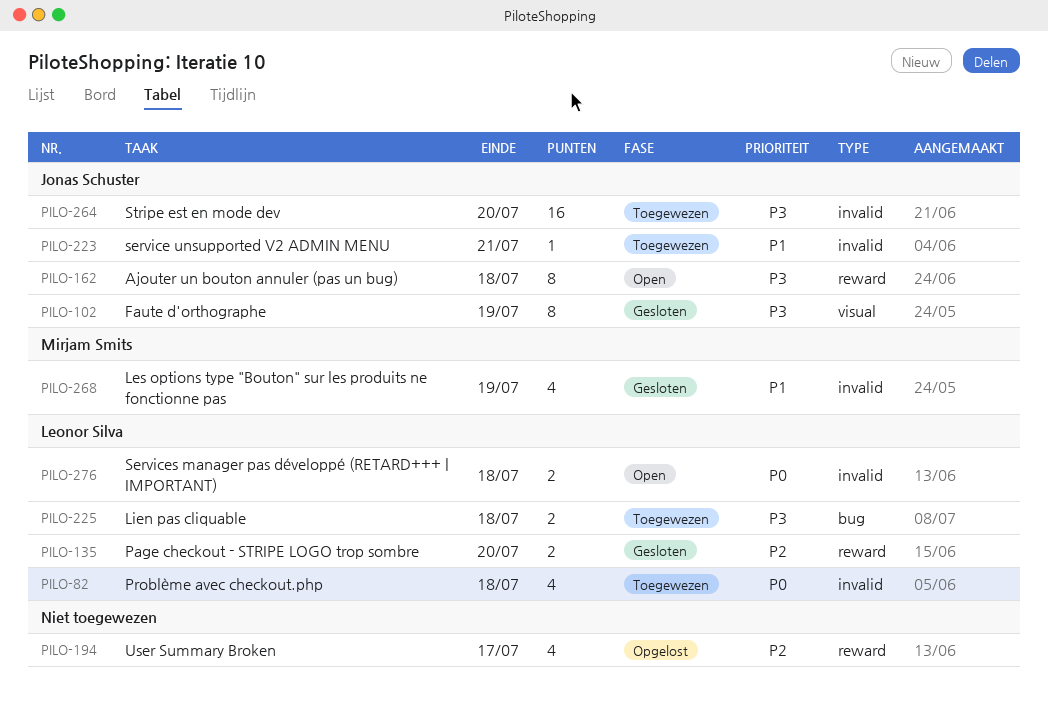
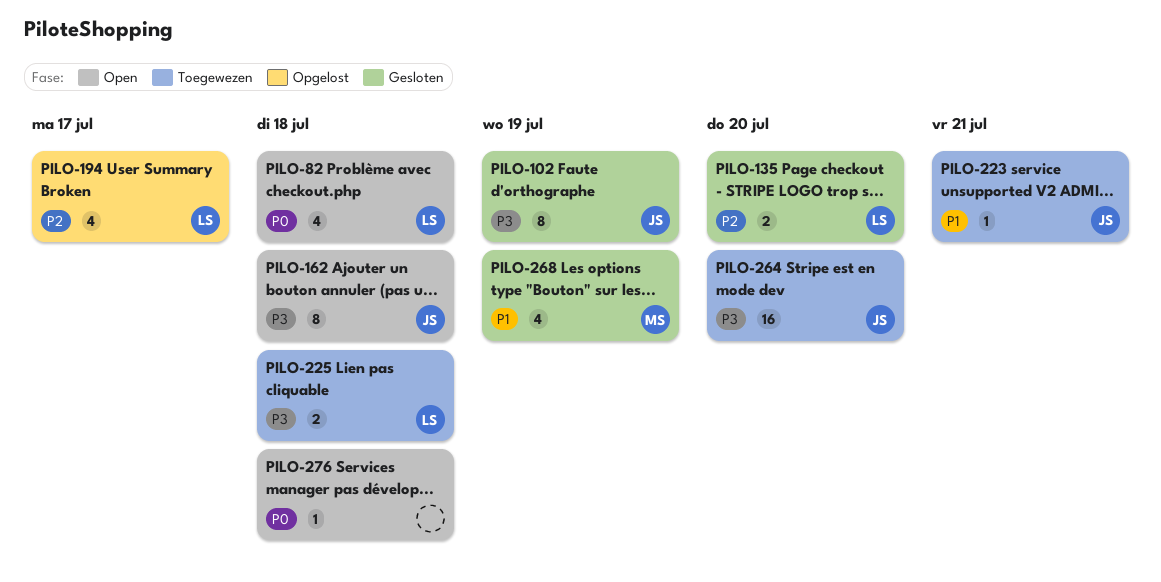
PILO-82, status: Toegewezen -> Open
PILO-194, owner: none -> Leonor Silva
PILO-276, owner: Leonor Silva -> none
PILO-276, estimate: 2 -> 1

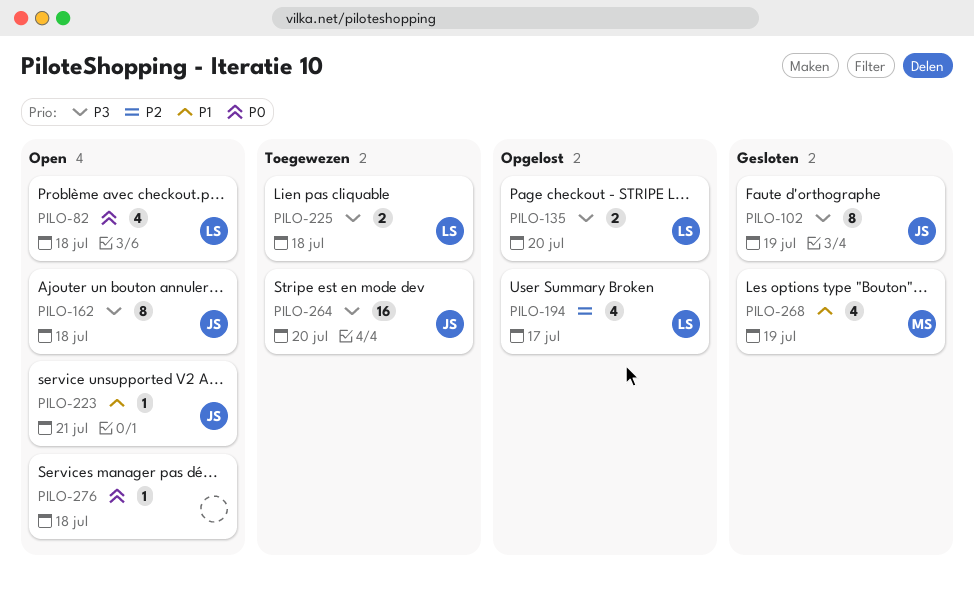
PILO-135, status: Gesloten -> Opgelost
PILO-135, priority: P2 -> P3
PILO-223, status: Toegewezen -> Open

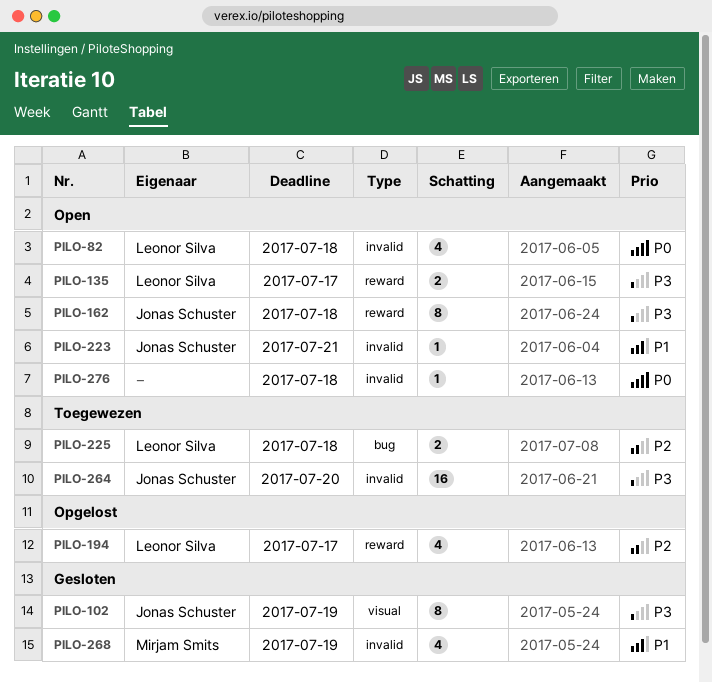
PILO-135, status: Opgelost -> Open
PILO-135, due: Jul 20 -> Jul 17
PILO-225, priority: P3 -> P2

